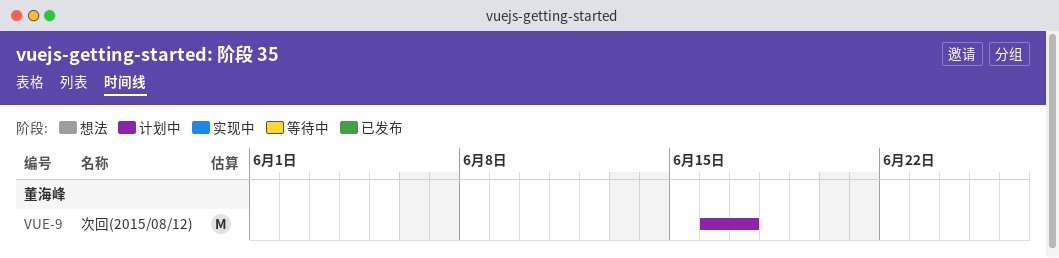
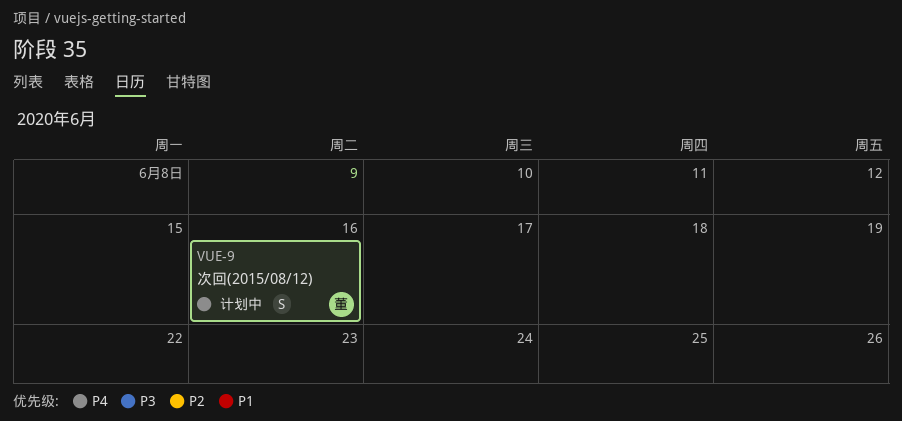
VUE-9, estimate: M -> S
VUE-9, due: Jun 17 -> Jun 16

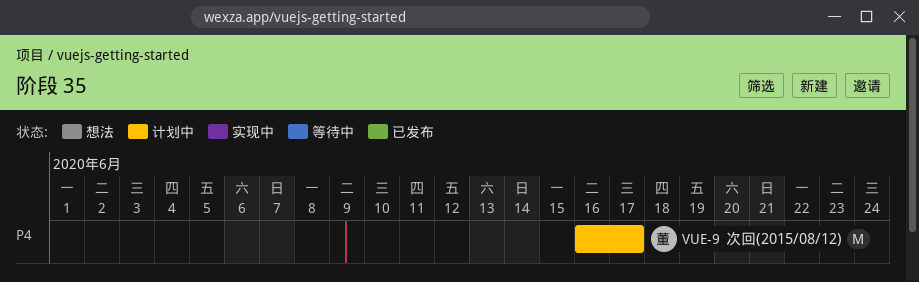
VUE-9, estimate: S -> M
VUE-9, due: Jun 16 -> Jun 17

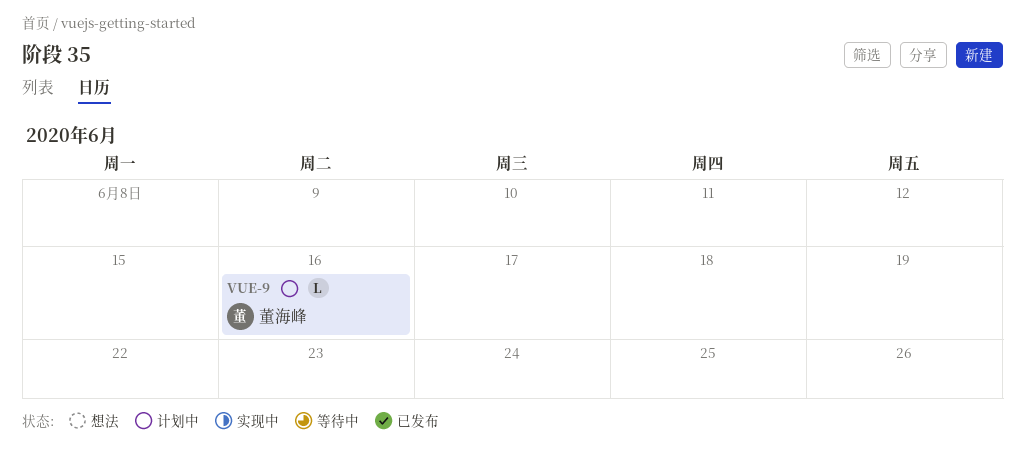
VUE-9, estimate: M -> L
VUE-9, due: Jun 17 -> Jun 16

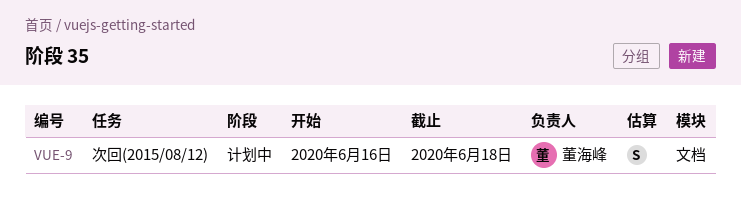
VUE-9, estimate: L -> S
VUE-9, due: Jun 16 -> Jun 18

